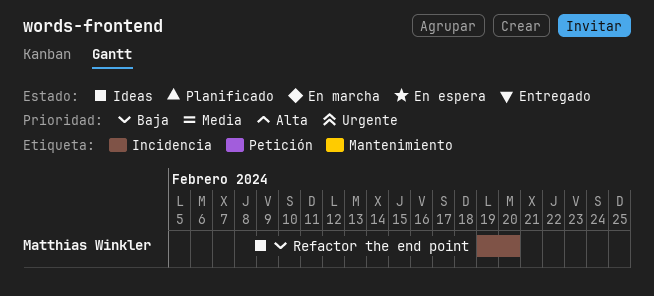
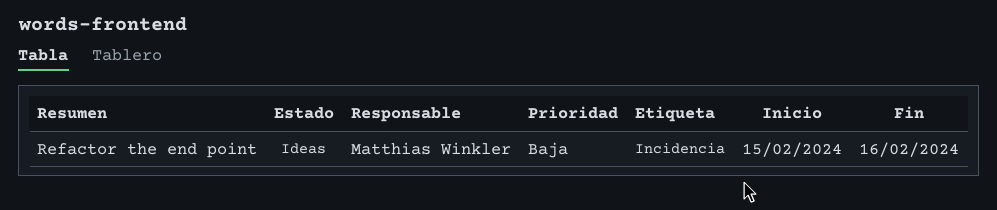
Refactor the end point, start: Feb 19 -> Feb 15
Refactor the end point, due: Feb 20 -> Feb 16

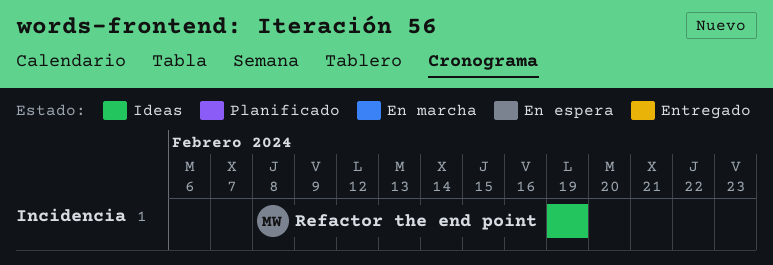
Refactor the end point, start: Feb 15 -> Feb 19
Refactor the end point, due: Feb 16 -> Feb 19

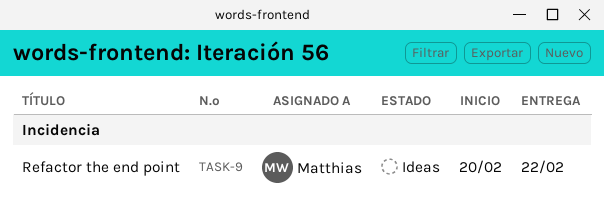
Refactor the end point, start: Feb 19 -> Feb 20
Refactor the end point, due: Feb 19 -> Feb 22

